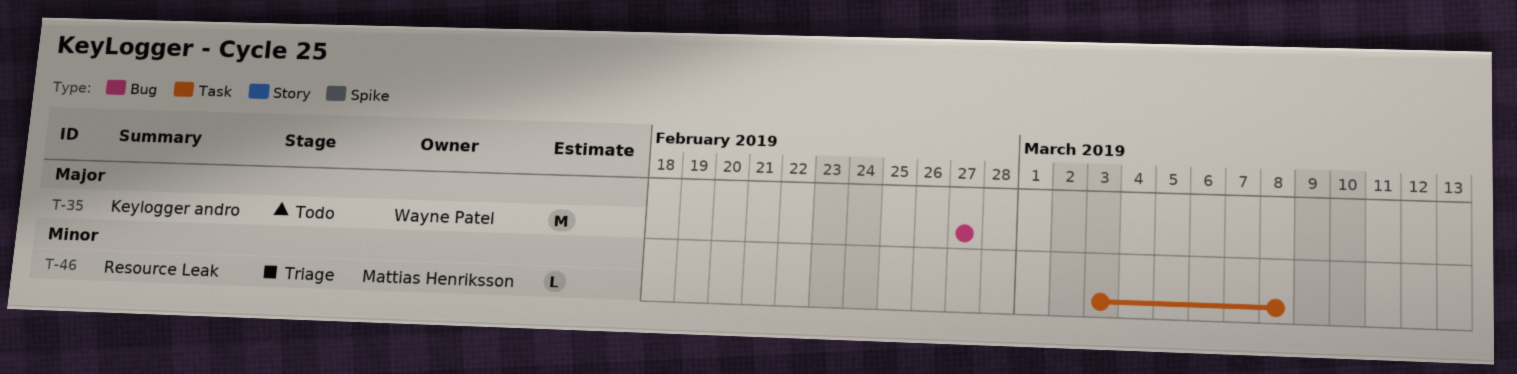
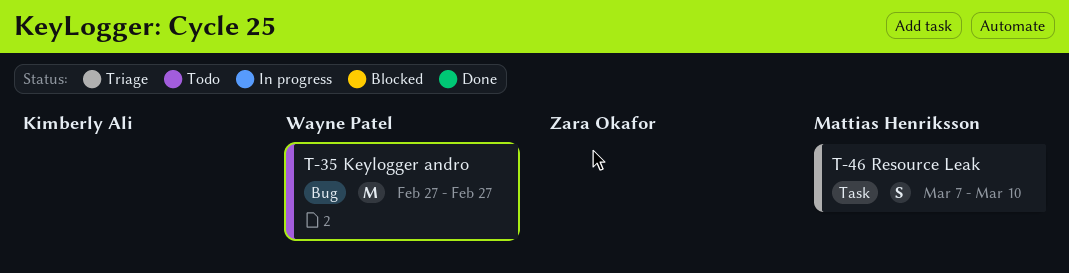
T-46, estimate: L -> S
T-46, start: Mar 3 -> Mar 7
T-46, due: Mar 8 -> Mar 10

